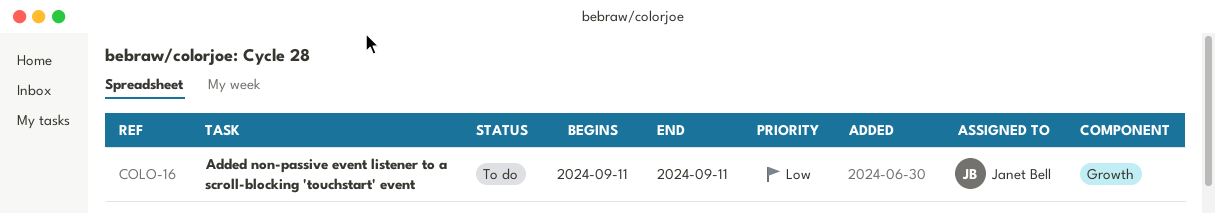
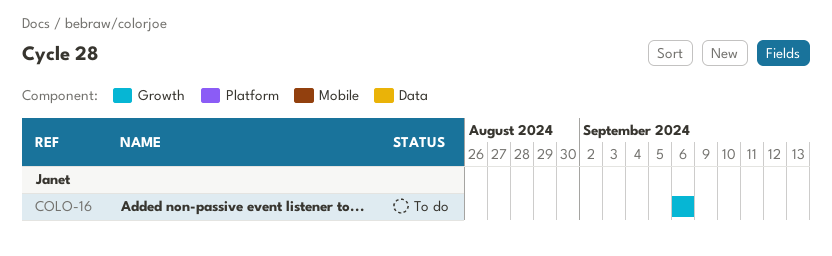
COLO-16, start: Sep 11 -> Sep 6
COLO-16, due: Sep 11 -> Sep 6

